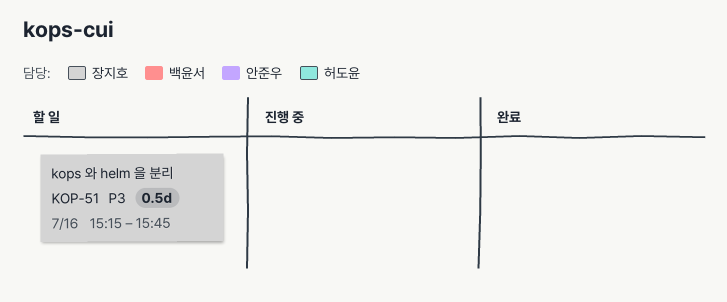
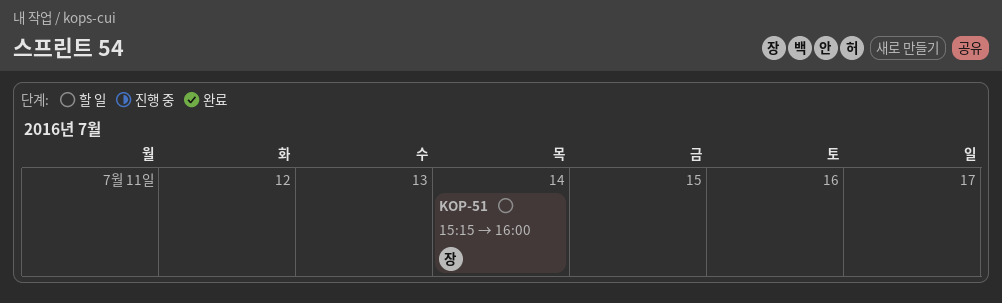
KOP-51, day: Jul 16 -> Jul 14
KOP-51, ends: 15:45 -> 16:00

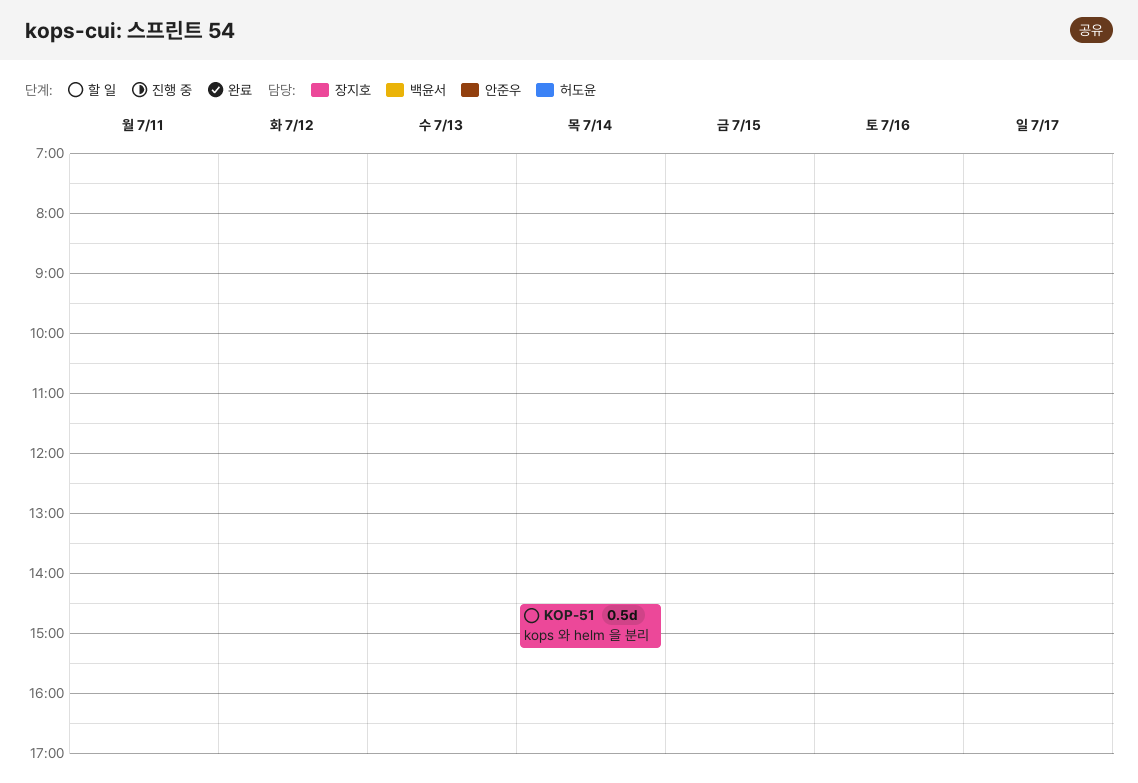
KOP-51, begins: 15:15 -> 14:30
KOP-51, ends: 16:00 -> 15:15

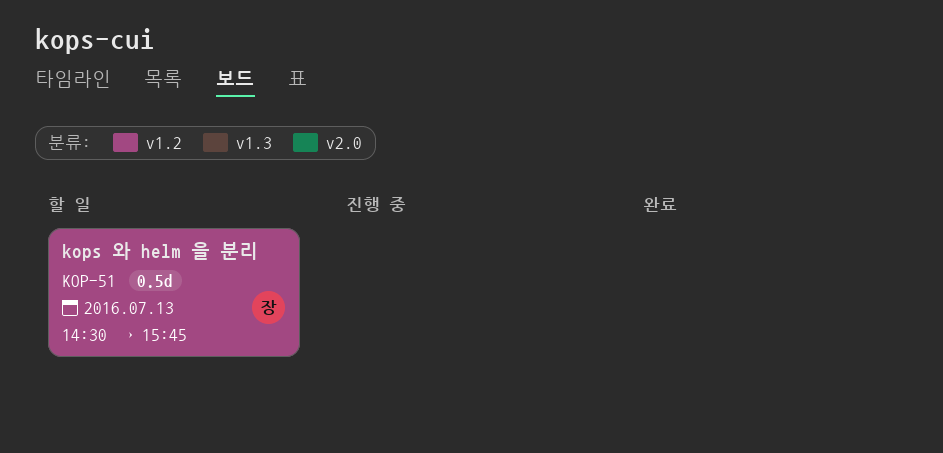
KOP-51, day: Jul 14 -> Jul 13
KOP-51, ends: 15:15 -> 15:45

